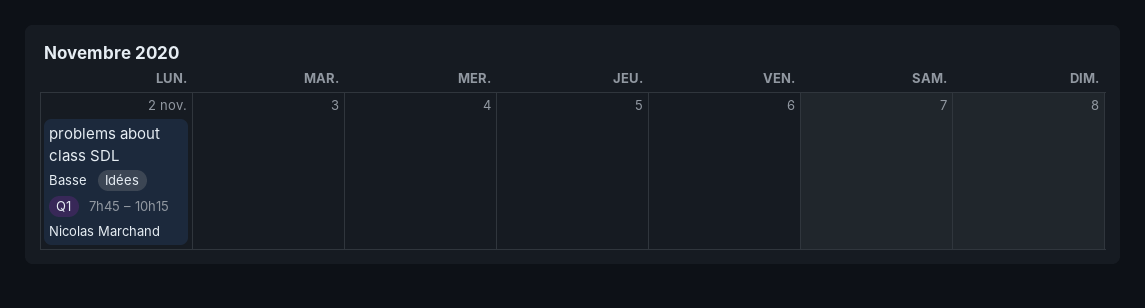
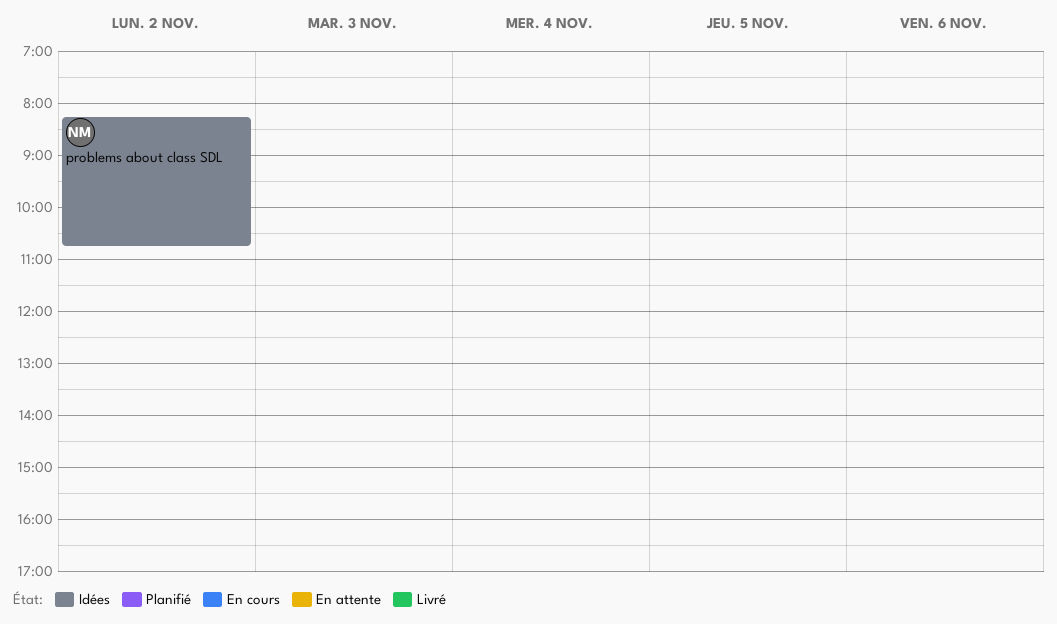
problems about class SDL, begins: 07:45 -> 08:15
problems about class SDL, ends: 10:15 -> 10:45

